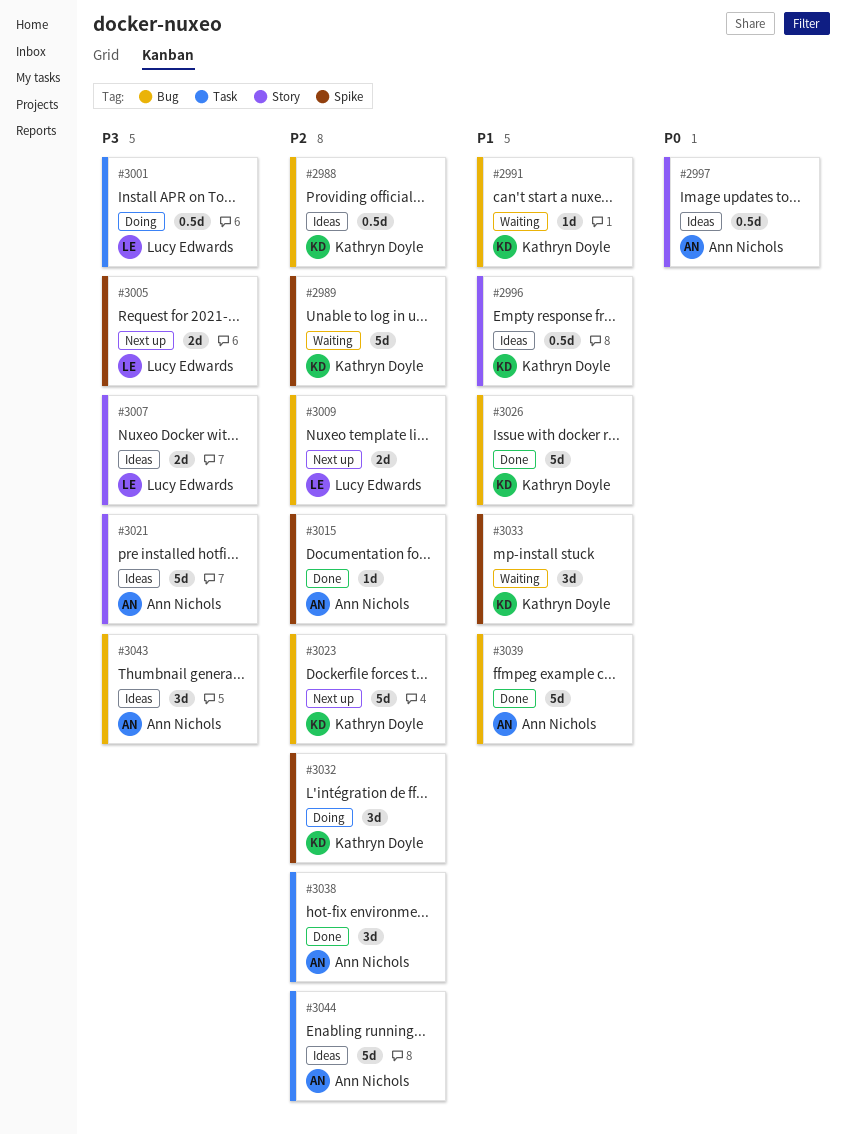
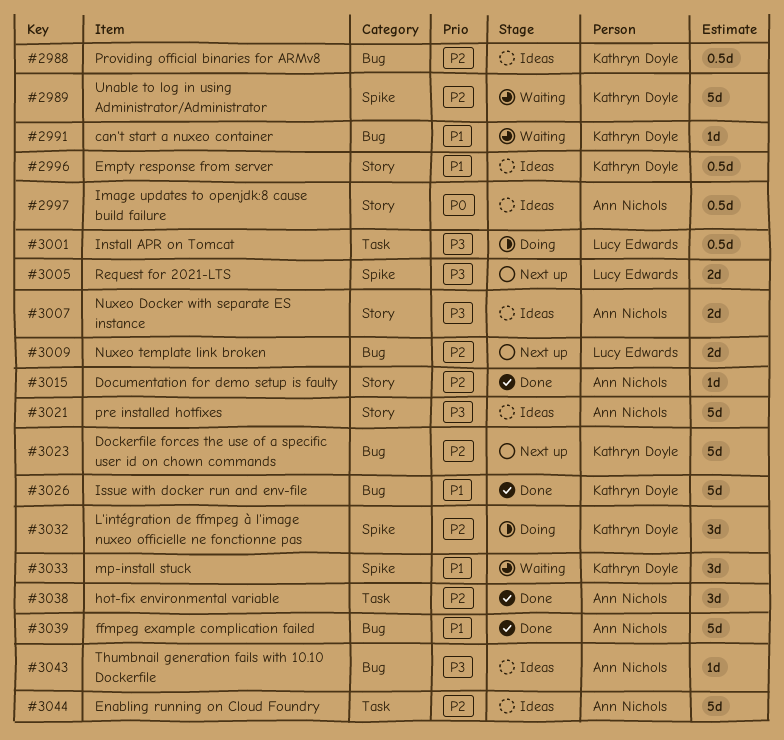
#3007, owner: Lucy Edwards -> Ann Nichols
#3015, label: Spike -> Story
#3043, estimate: 3d -> 1d

